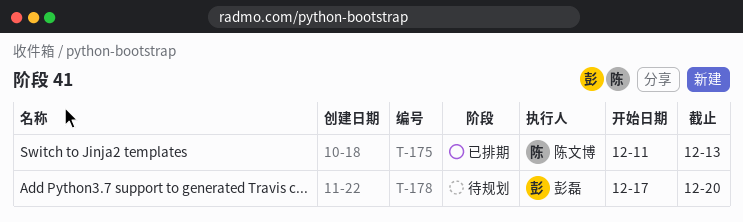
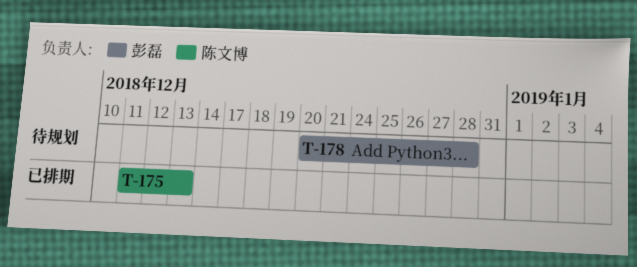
T-178, start: Dec 17 -> Dec 20
T-178, due: Dec 20 -> Dec 28

